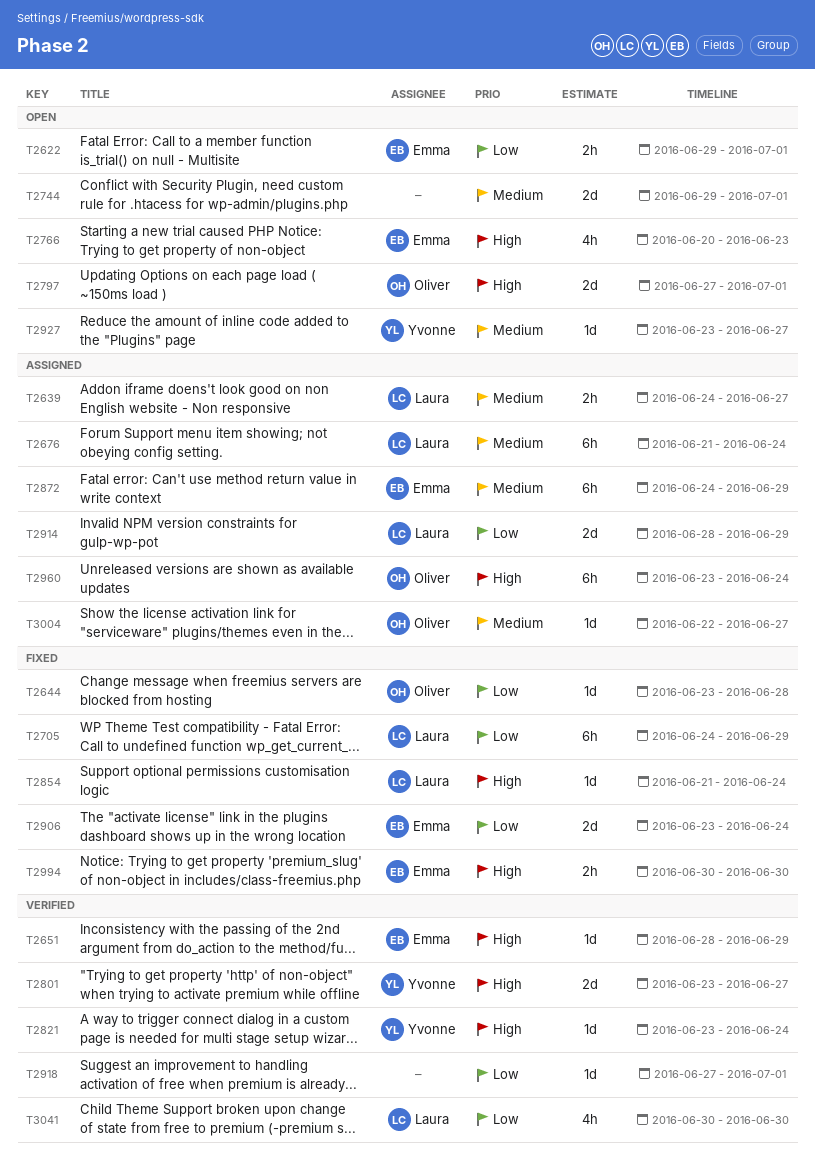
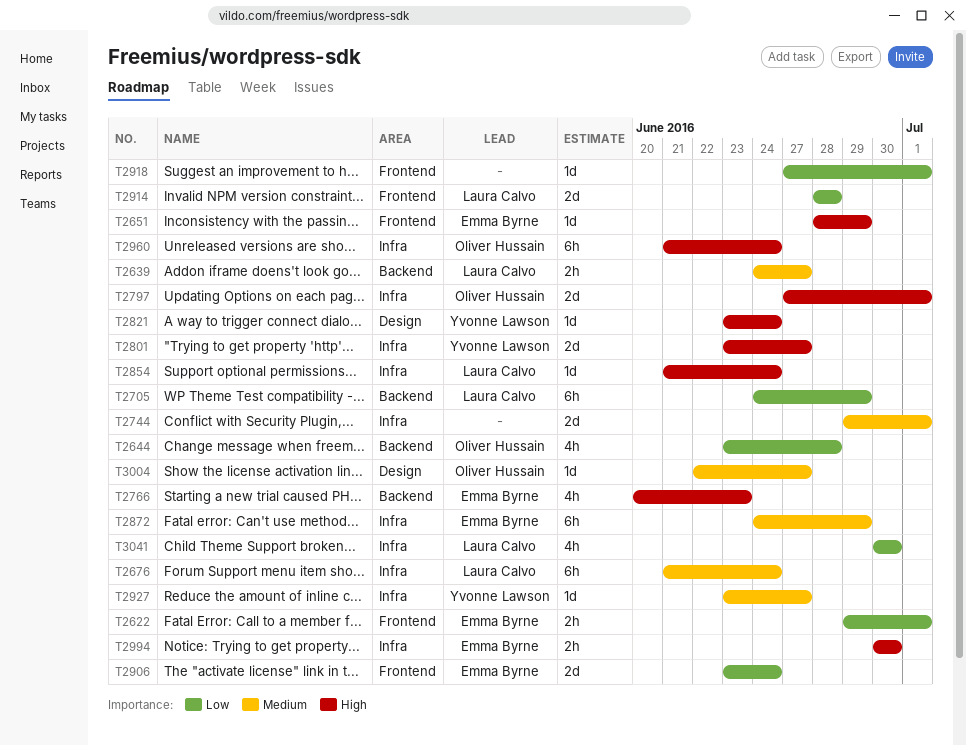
T2644, estimate: 1d -> 4h
T2914, due: Jun 29 -> Jun 28
T2960, start: Jun 23 -> Jun 21

